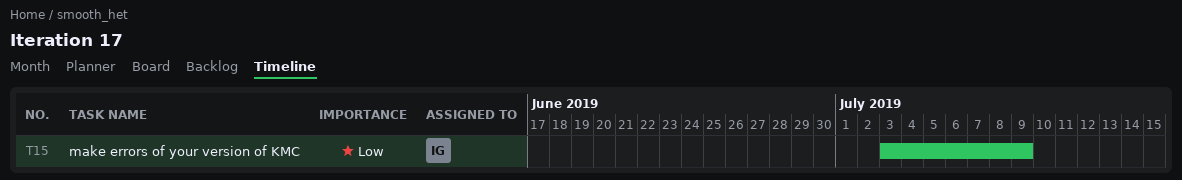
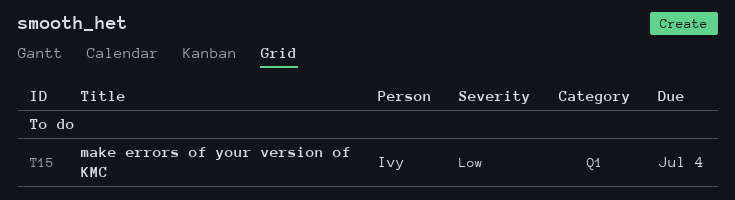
T15, due: Jul 9 -> Jul 4

